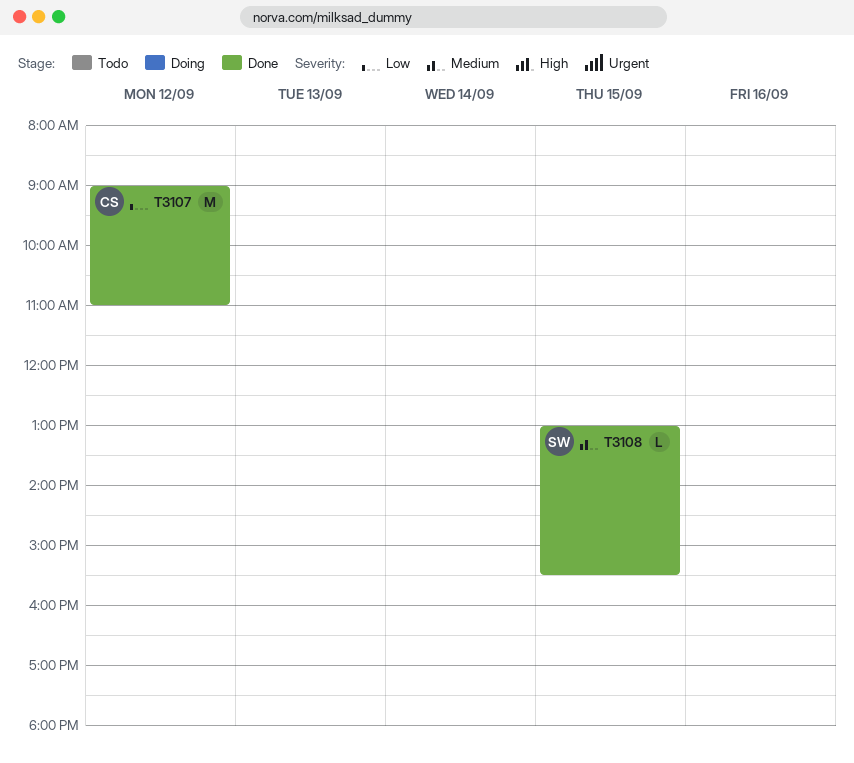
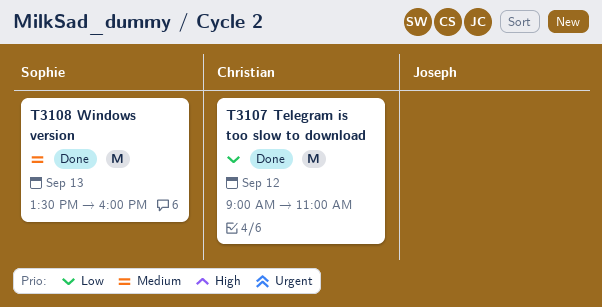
T3108, estimate: L -> M
T3108, day: Sep 15 -> Sep 13
T3108, begins: 13:00 -> 13:30
T3108, ends: 15:30 -> 16:00

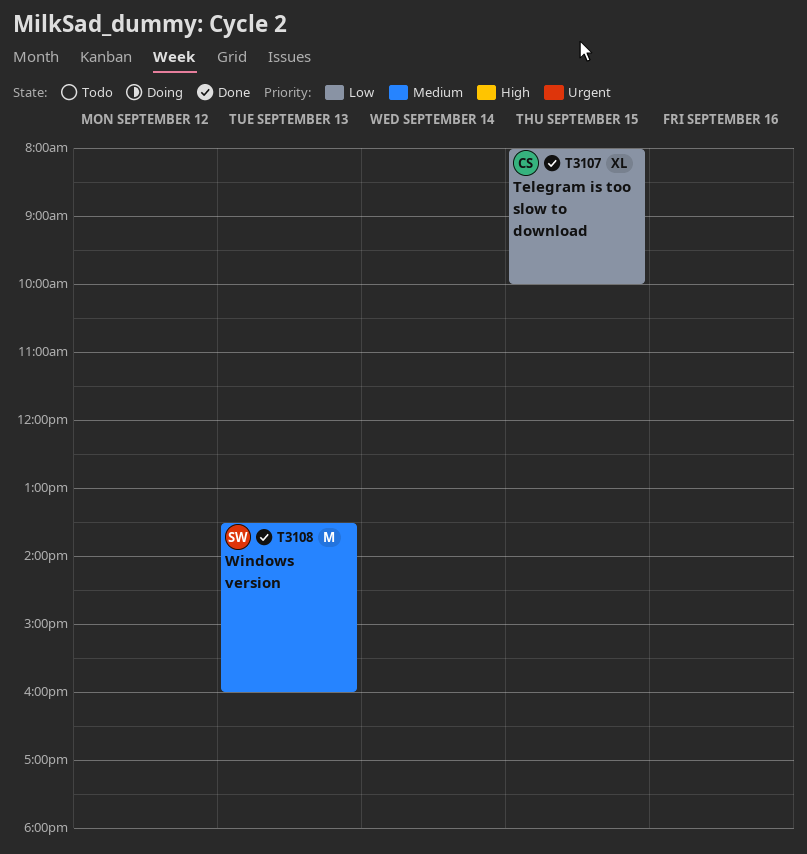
T3107, estimate: M -> XL
T3107, day: Sep 12 -> Sep 15
T3107, begins: 09:00 -> 08:00
T3107, ends: 11:00 -> 10:00

